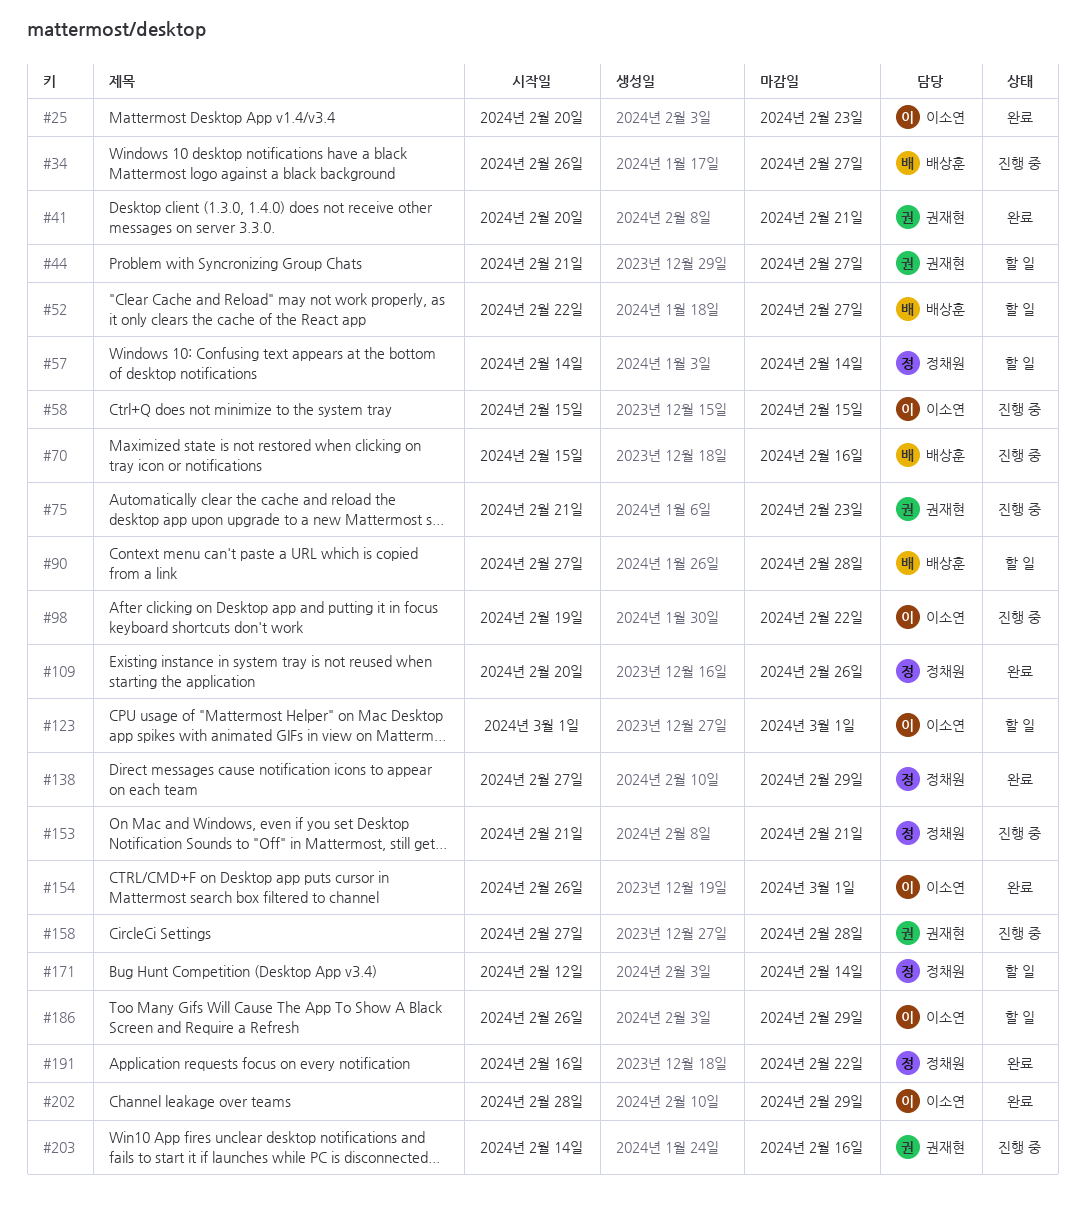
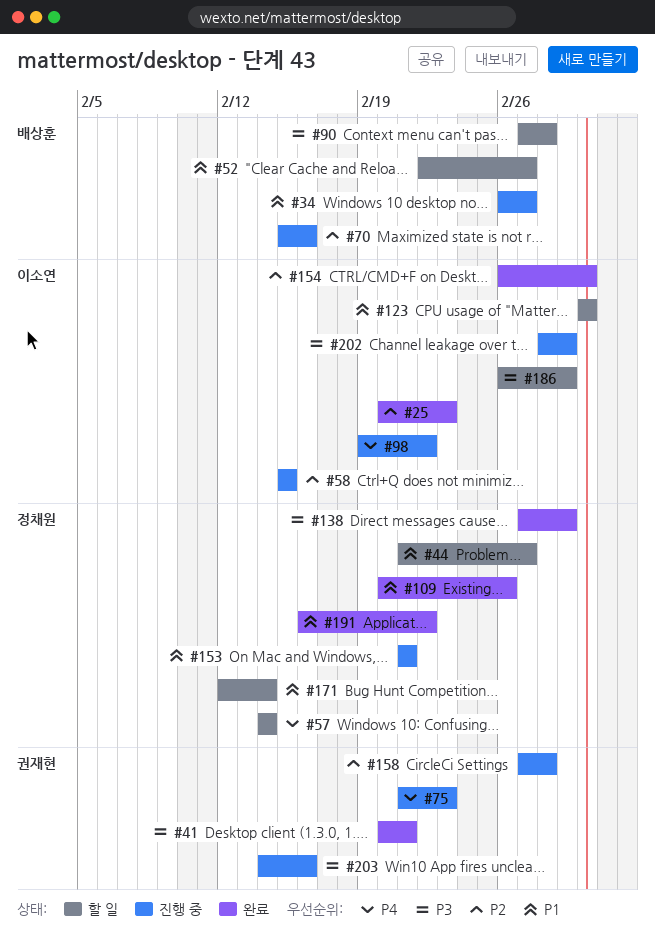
#44, owner: 권재현 -> 정채원
#202, status: 완료 -> 진행 중

